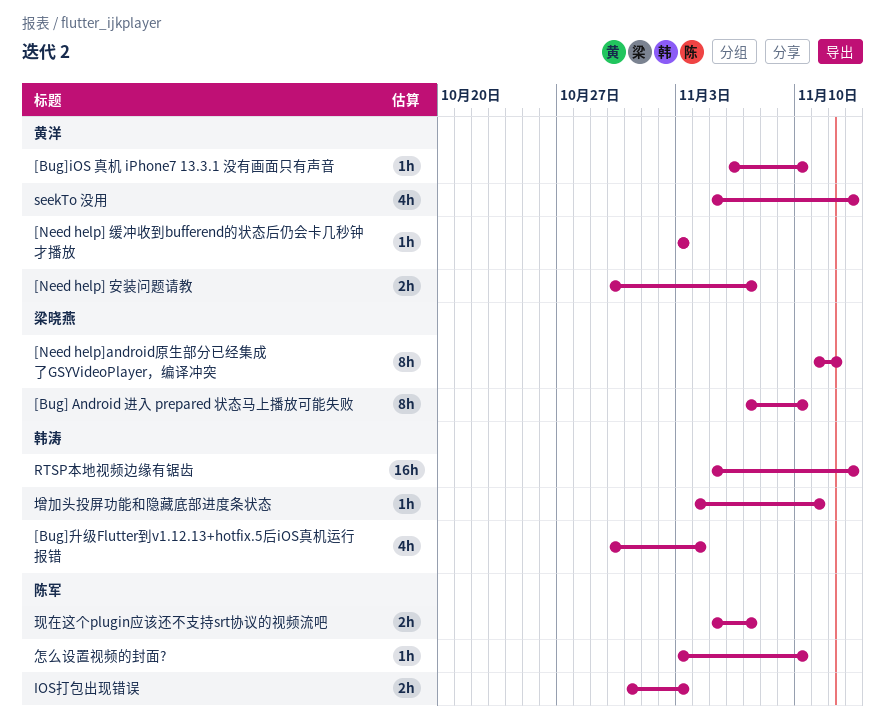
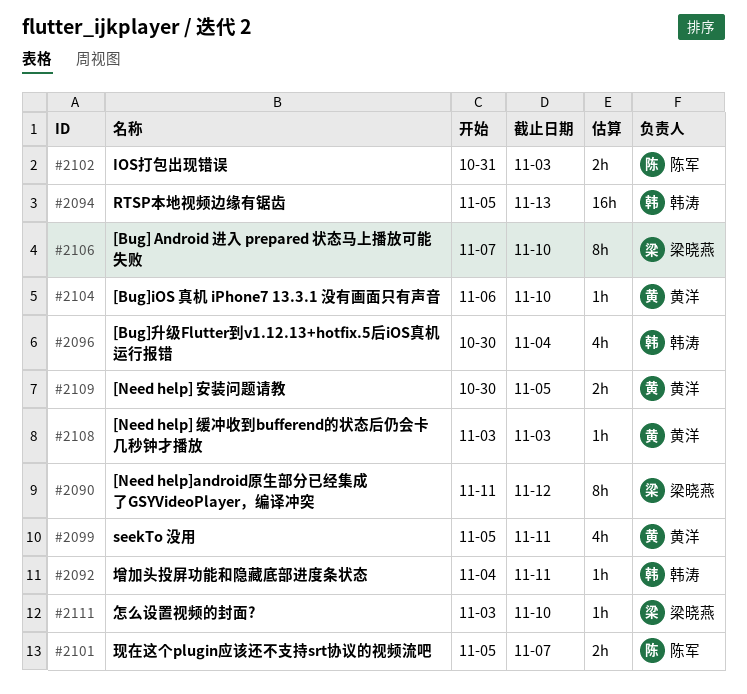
[Need help] 安装问题请教, due: Nov 7 -> Nov 5
seekTo 没用, due: Nov 13 -> Nov 11
怎么设置视频的封面?, owner: 陈军 -> 梁晓燕

